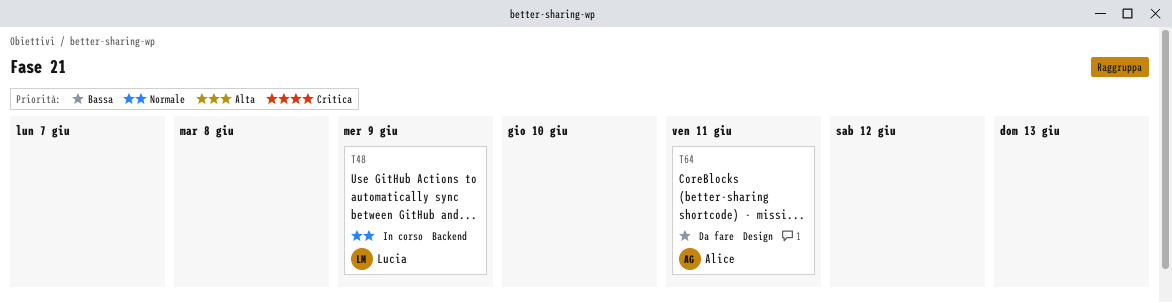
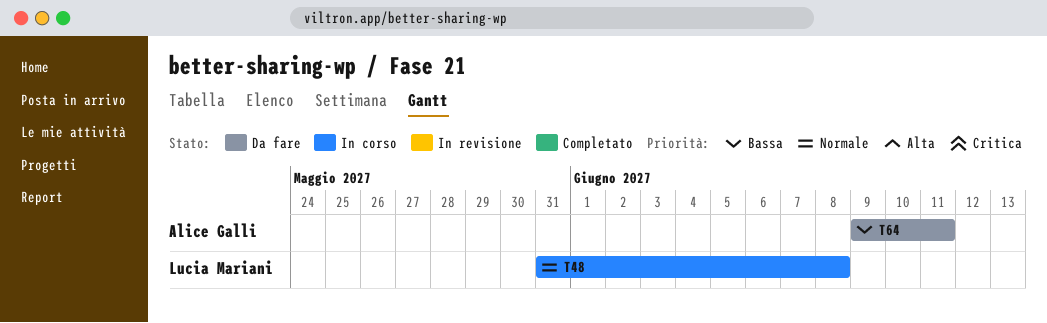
T48, due: Jun 9 -> Jun 8

